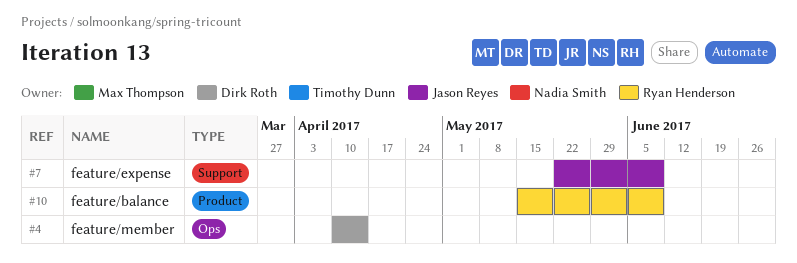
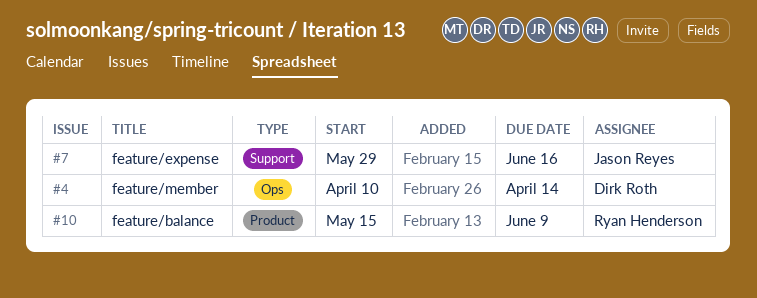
#7, start: May 22 -> May 29
#7, due: Jun 9 -> Jun 16

